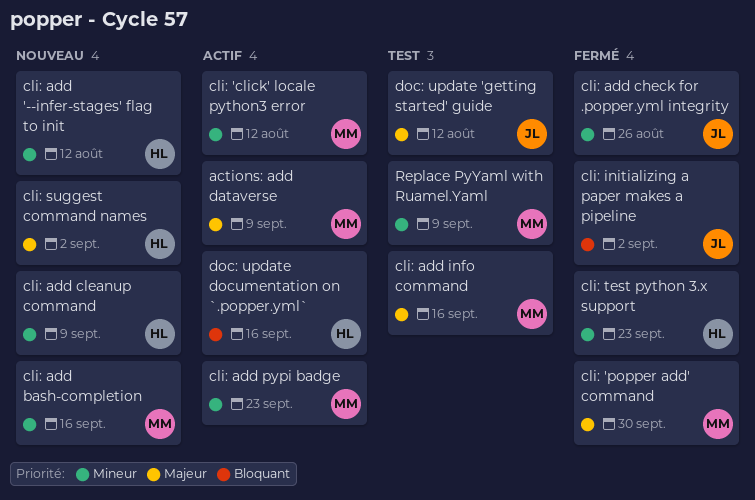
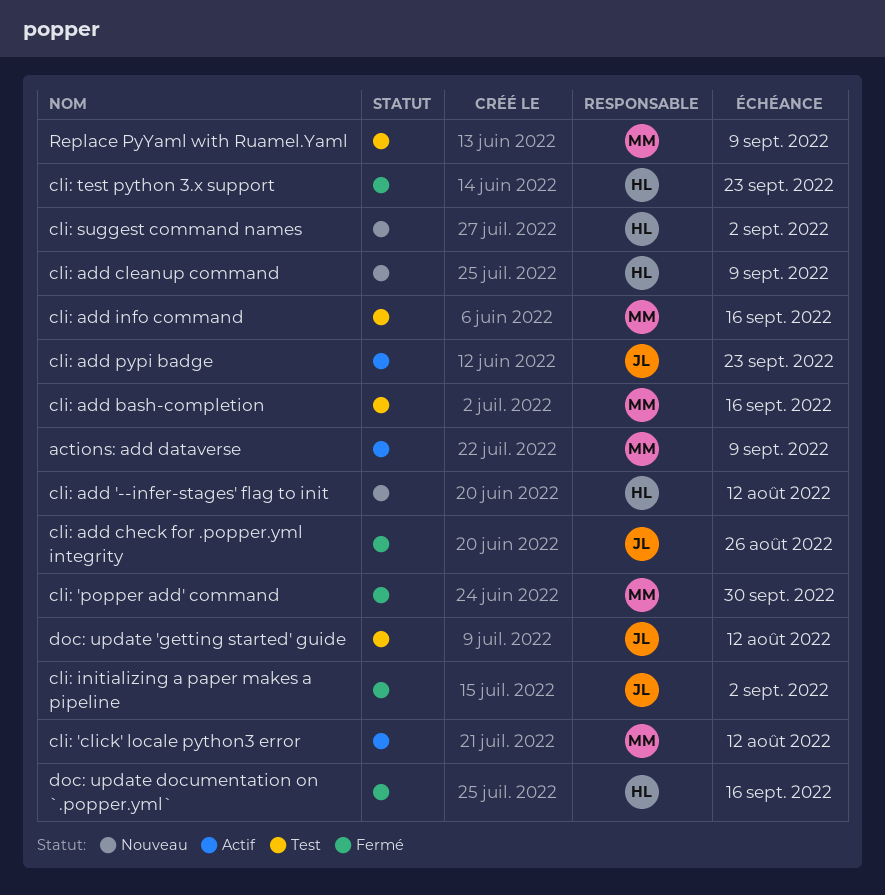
cli: add bash-completion, status: Nouveau -> Test
cli: add pypi badge, owner: MM -> JL
doc: update documentation on `.popper.yml`, status: Actif -> Fermé

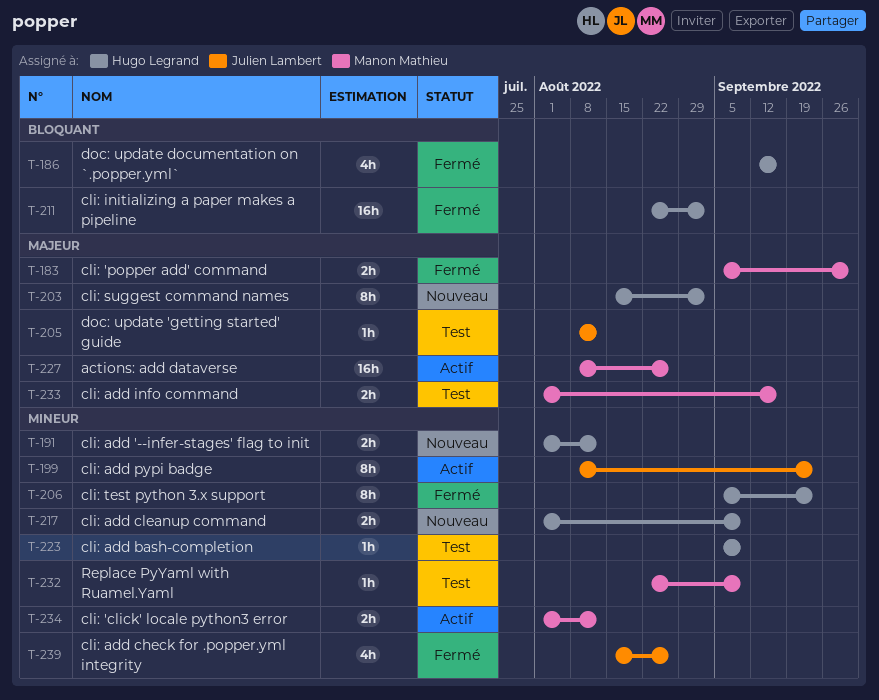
actions: add dataverse, due: Sep 9 -> Aug 26
cli: add bash-completion, owner: Manon Mathieu -> Hugo Legrand
cli: add bash-completion, due: Sep 16 -> Sep 9
cli: initializing a paper makes a pipeline, owner: Julien Lambert -> Hugo Legrand

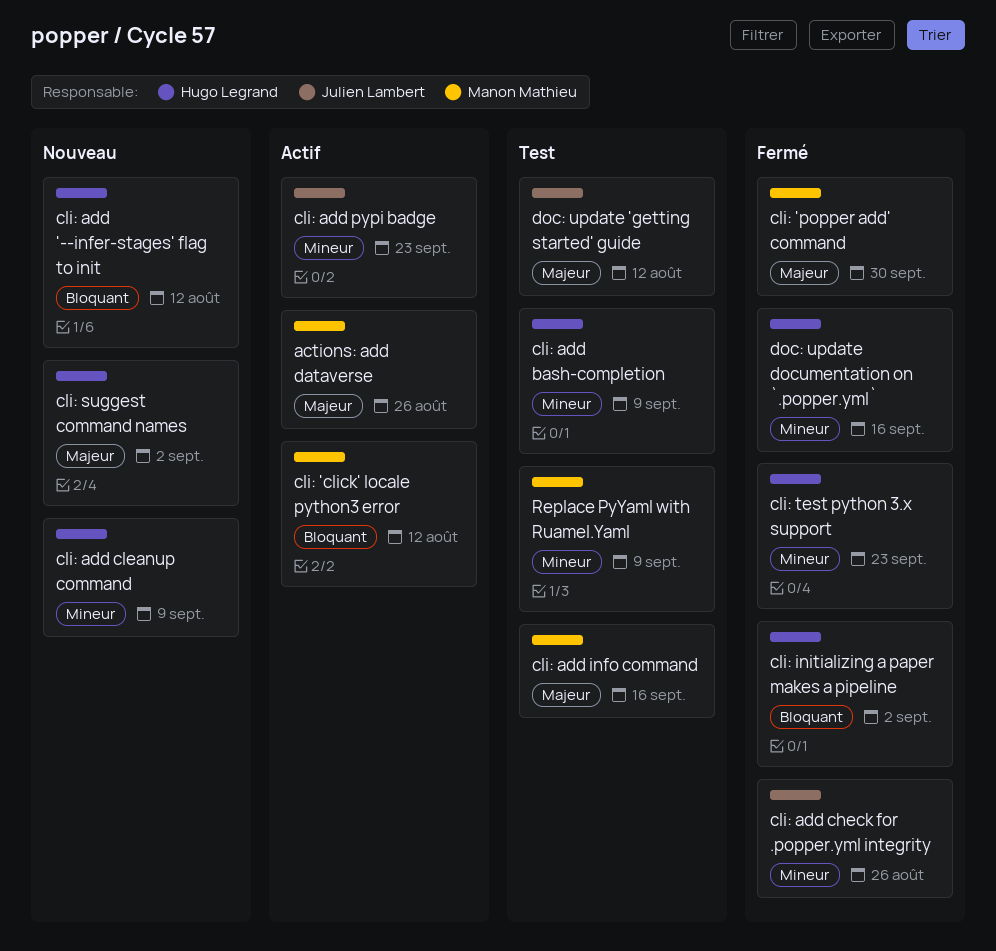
cli: 'click' locale python3 error, priority: Mineur -> Bloquant
cli: add '--infer-stages' flag to init, priority: Mineur -> Bloquant
doc: update documentation on `.popper.yml`, priority: Bloquant -> Mineur

